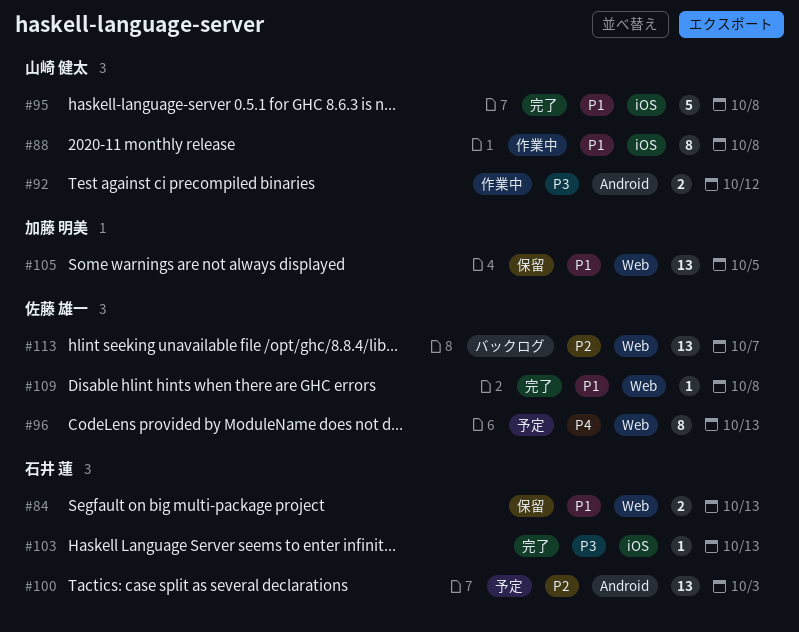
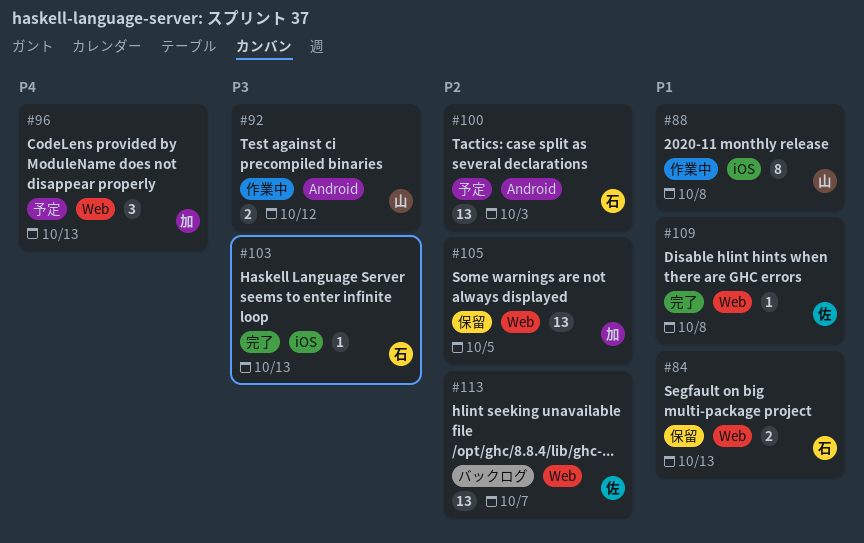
#95: present -> none
#96, owner: 佐藤 雄一 -> 加藤 明美
#96, estimate: 8 -> 3
#105, priority: P1 -> P2

